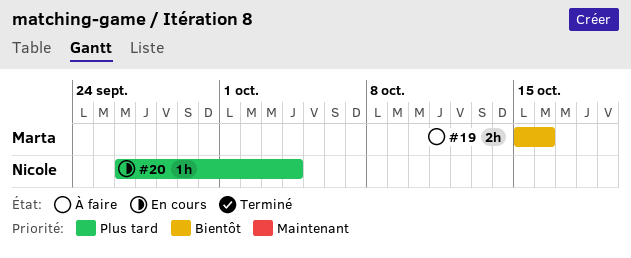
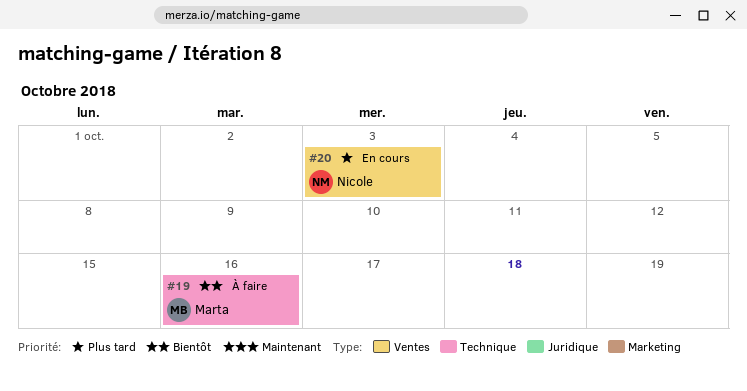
#20, due: Oct 4 -> Oct 3

